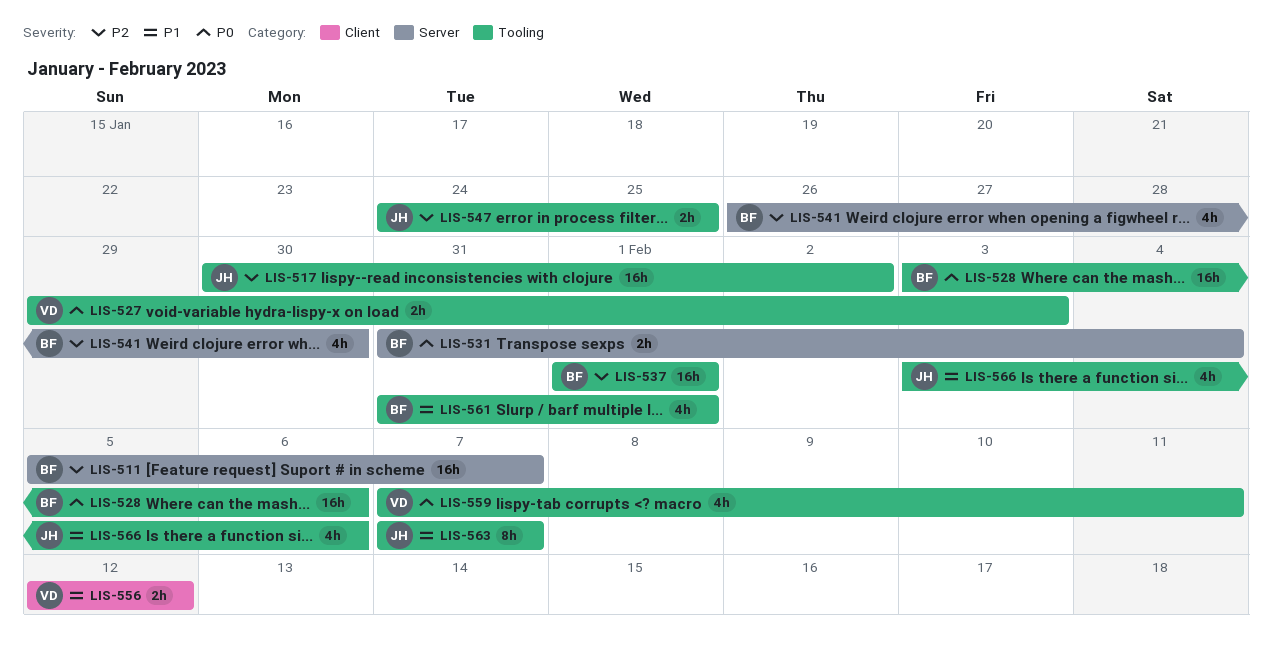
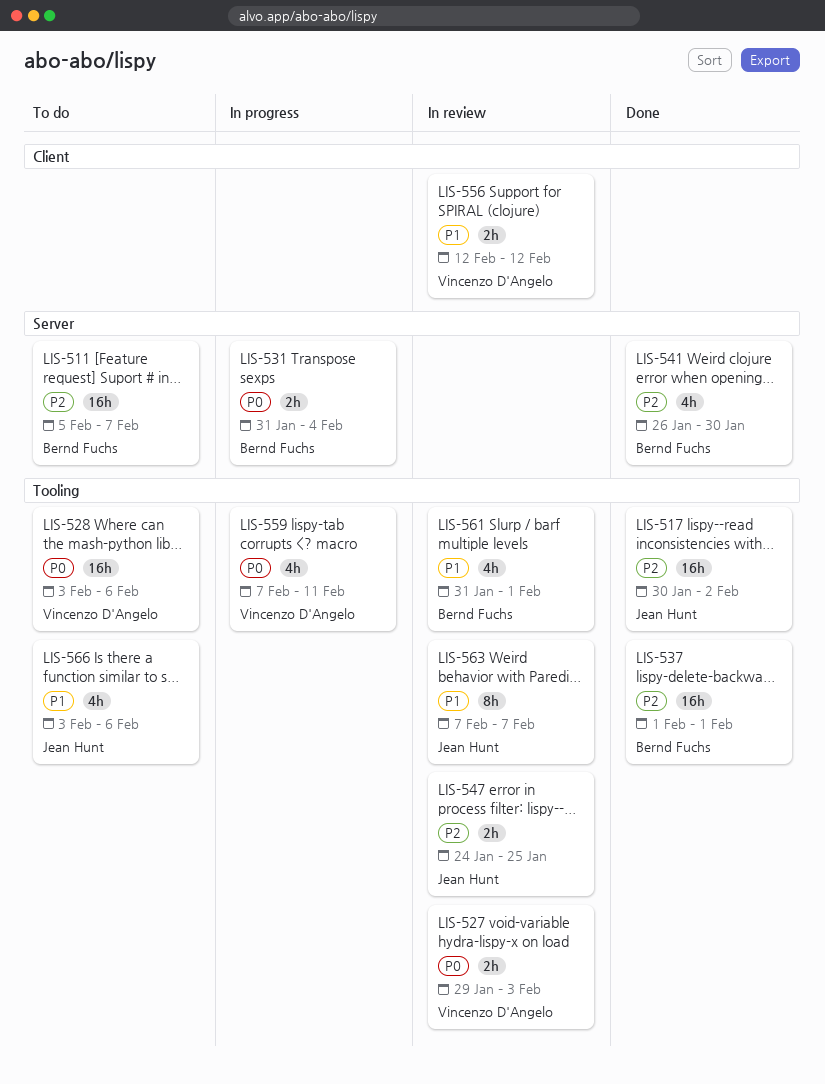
LIS-528, owner: Bernd Fuchs -> Vincenzo D'Angelo

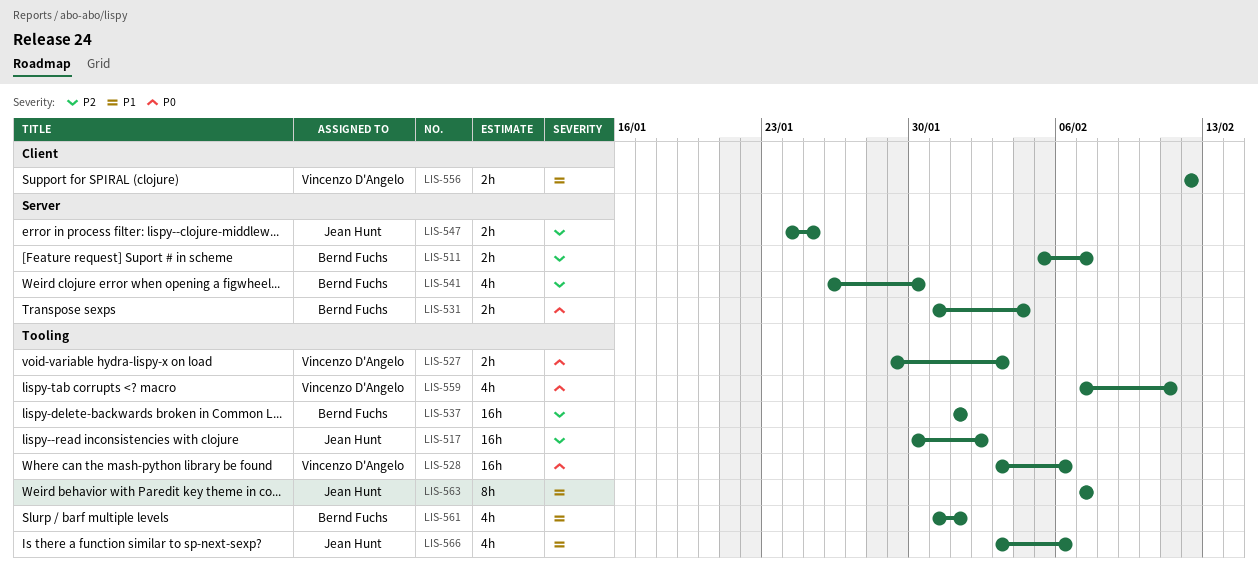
LIS-511, estimate: 16h -> 2h
LIS-547, label: Tooling -> Server

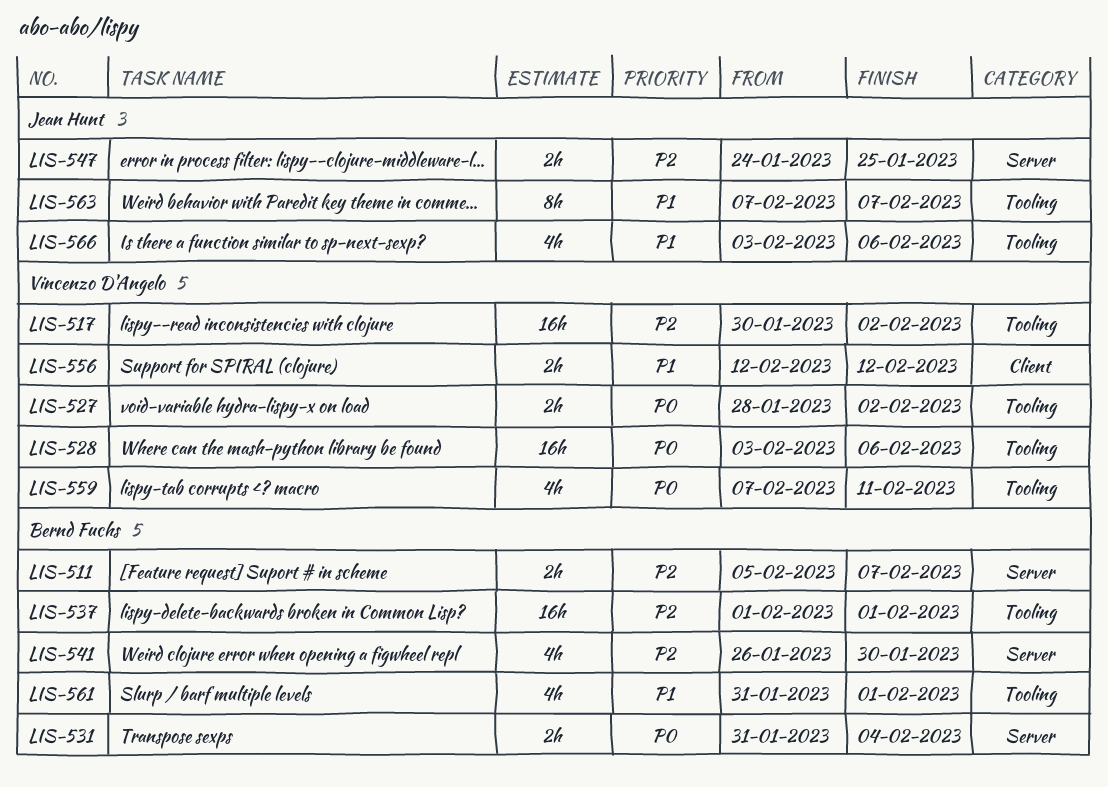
LIS-517, owner: Jean Hunt -> Vincenzo D'Angelo
LIS-527, start: Jan 29 -> Jan 28
LIS-527, due: Feb 3 -> Feb 2

